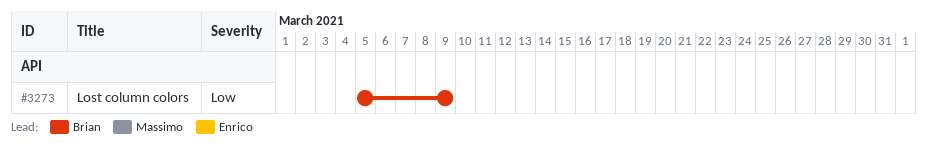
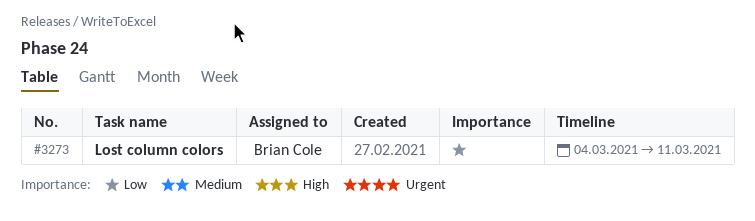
#3273, start: Mar 5 -> Mar 4
#3273, due: Mar 9 -> Mar 11

